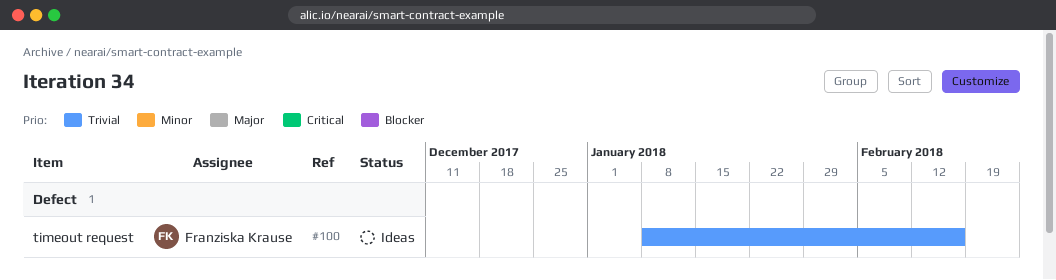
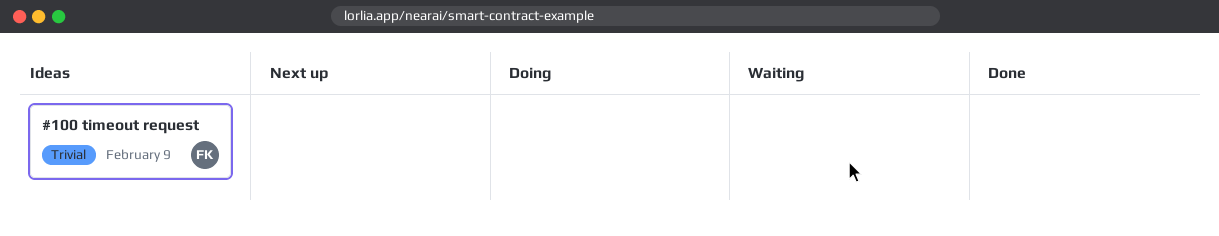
#100, due: Feb 16 -> Feb 9

